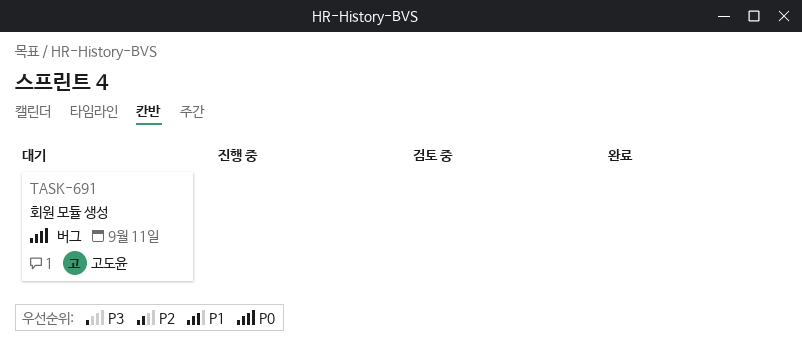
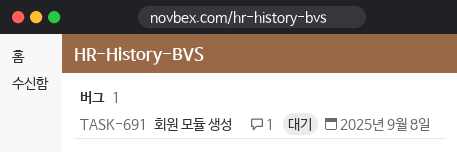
TASK-691, due: Sep 11 -> Sep 8

